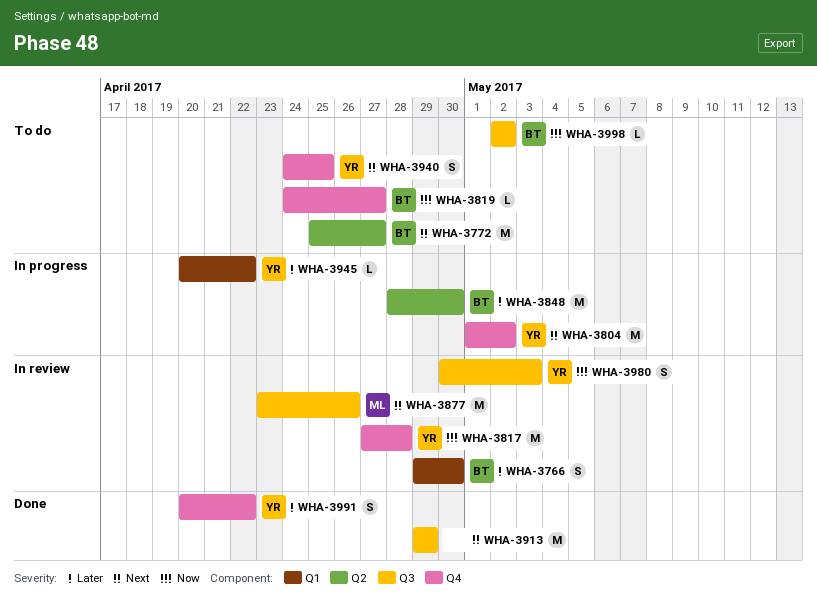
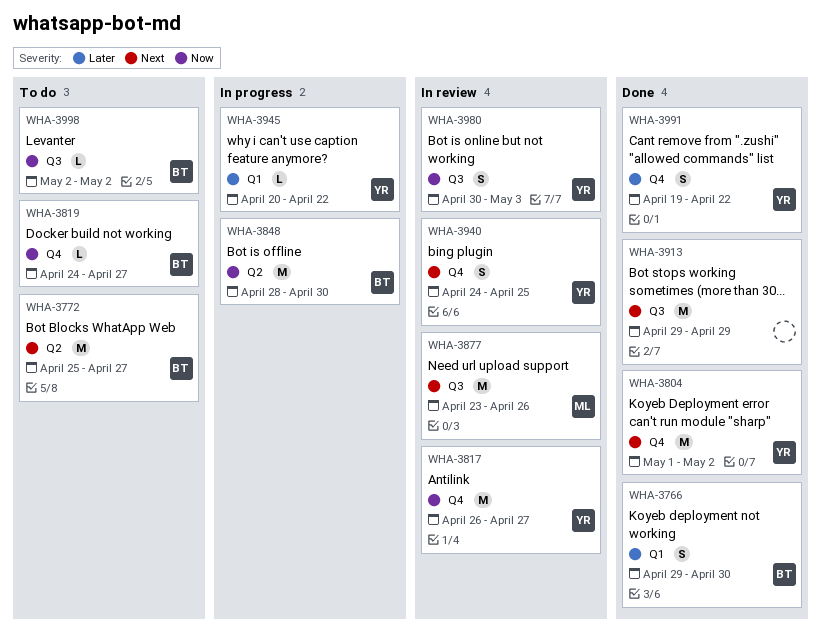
WHA-3766, status: In review -> Done
WHA-3804, status: In progress -> Done
WHA-3817, start: Apr 27 -> Apr 26
WHA-3817, due: Apr 28 -> Apr 27
WHA-3848, priority: Later -> Now
WHA-3940, status: To do -> In review
WHA-3991, start: Apr 20 -> Apr 19

